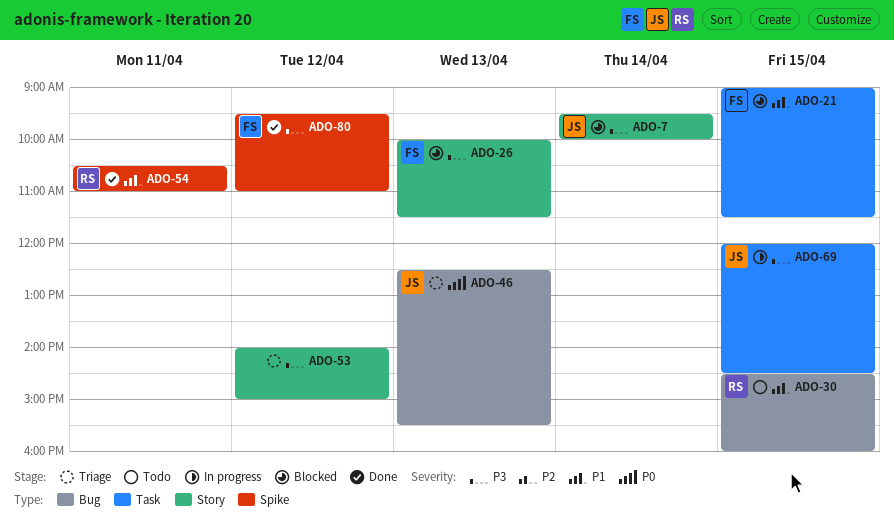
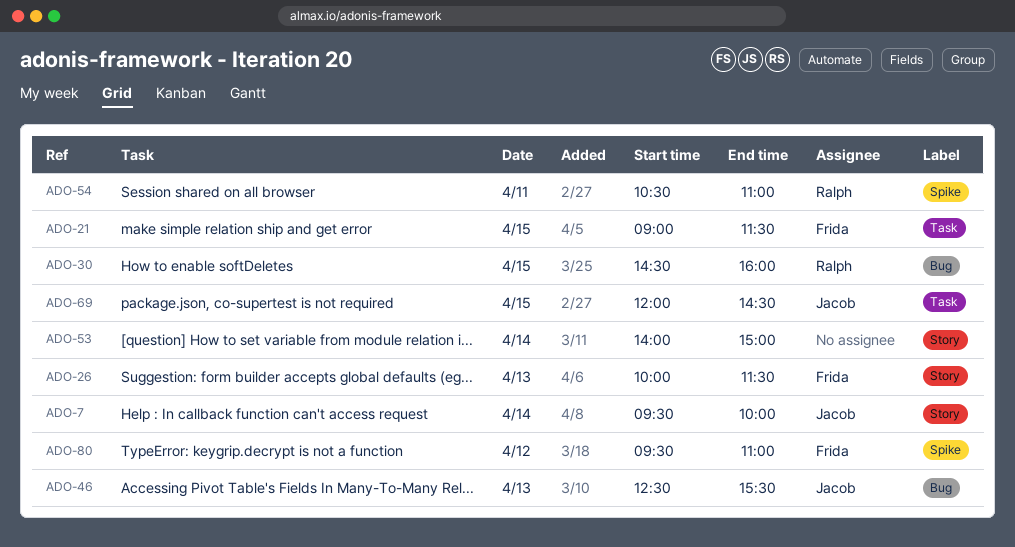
ADO-53, day: Apr 12 -> Apr 14

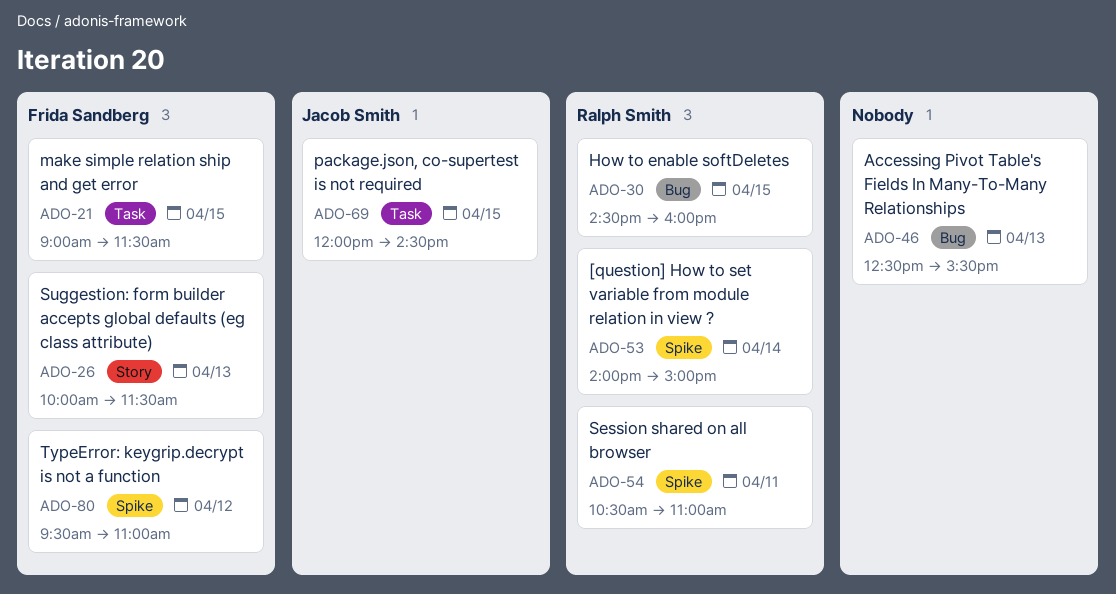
ADO-7: present -> none
ADO-46, owner: Jacob Smith -> none
ADO-53, owner: none -> Ralph Smith
ADO-53, label: Story -> Spike

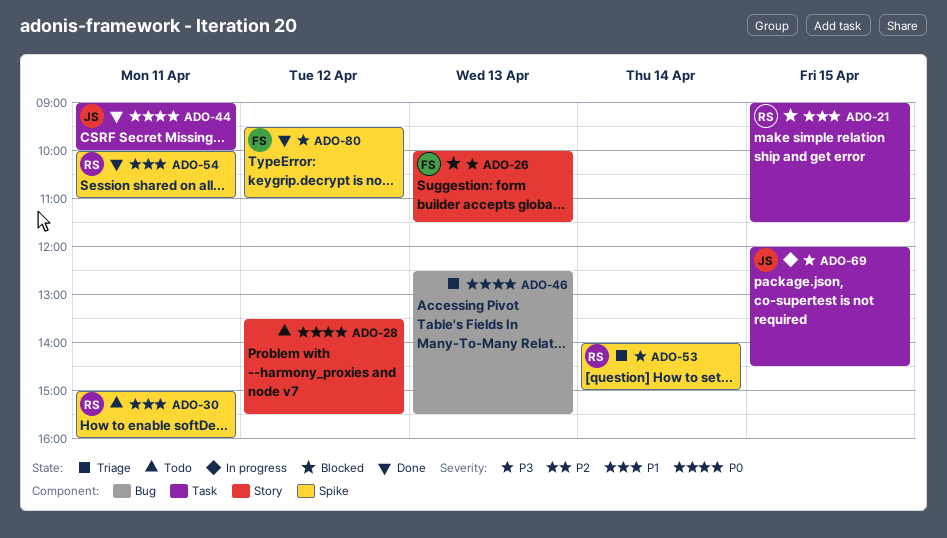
ADO-21, owner: Frida Sandberg -> Ralph Smith
ADO-28: none -> present
ADO-30, label: Bug -> Spike
ADO-30, day: Apr 15 -> Apr 11
ADO-30, begins: 14:30 -> 15:00
ADO-44: none -> present
ADO-54, begins: 10:30 -> 10:00

